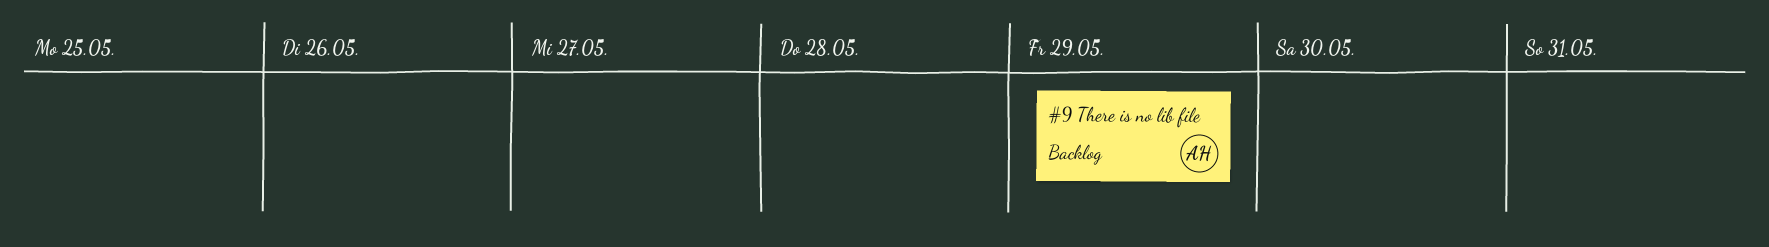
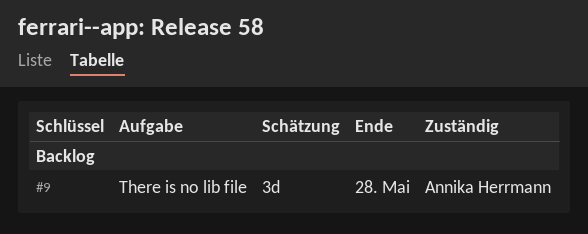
#9, due: May 29 -> May 28

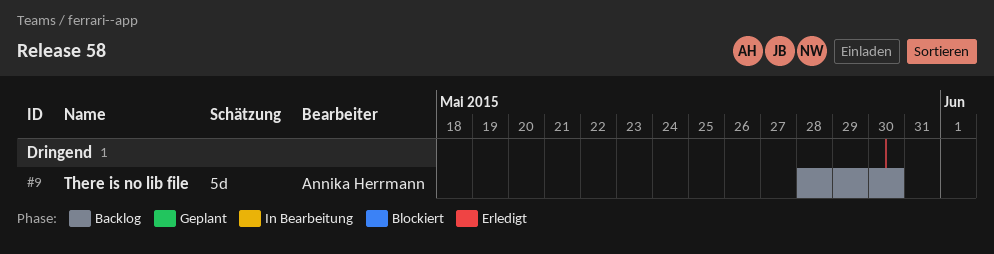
#9, estimate: 3d -> 5d
#9, due: May 28 -> May 30

